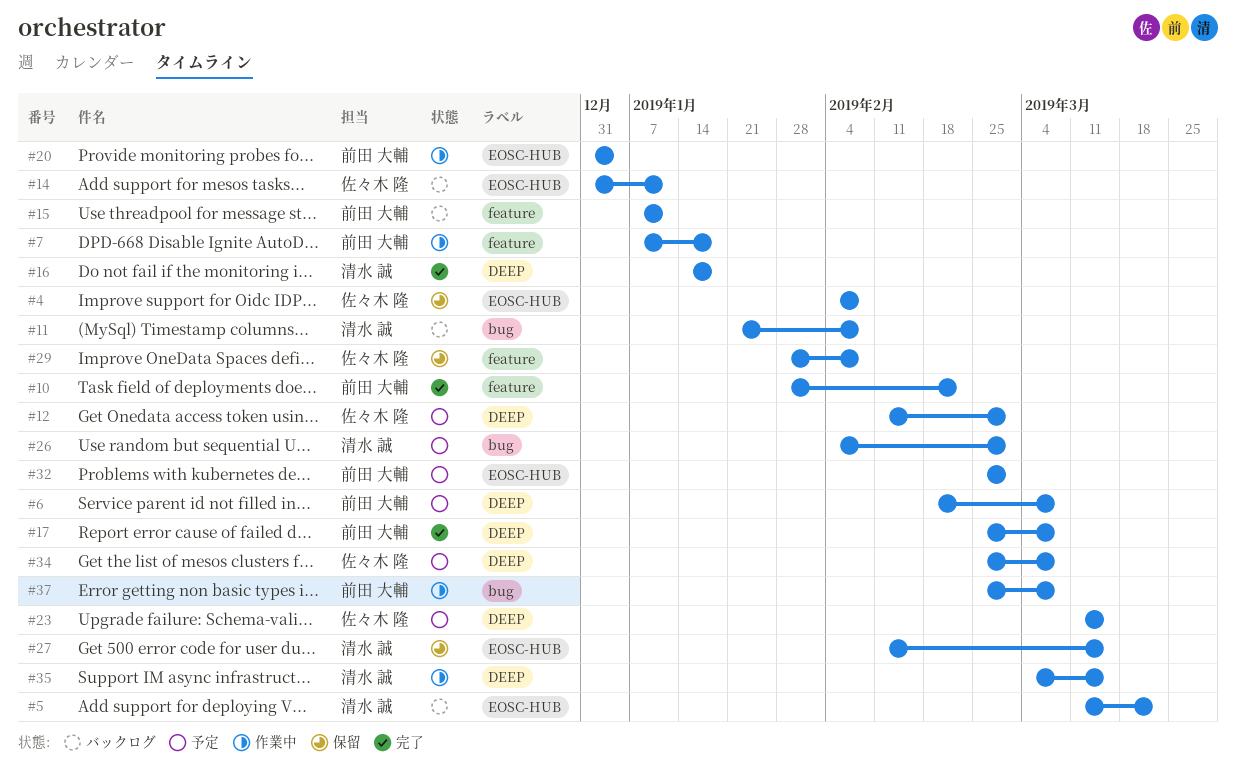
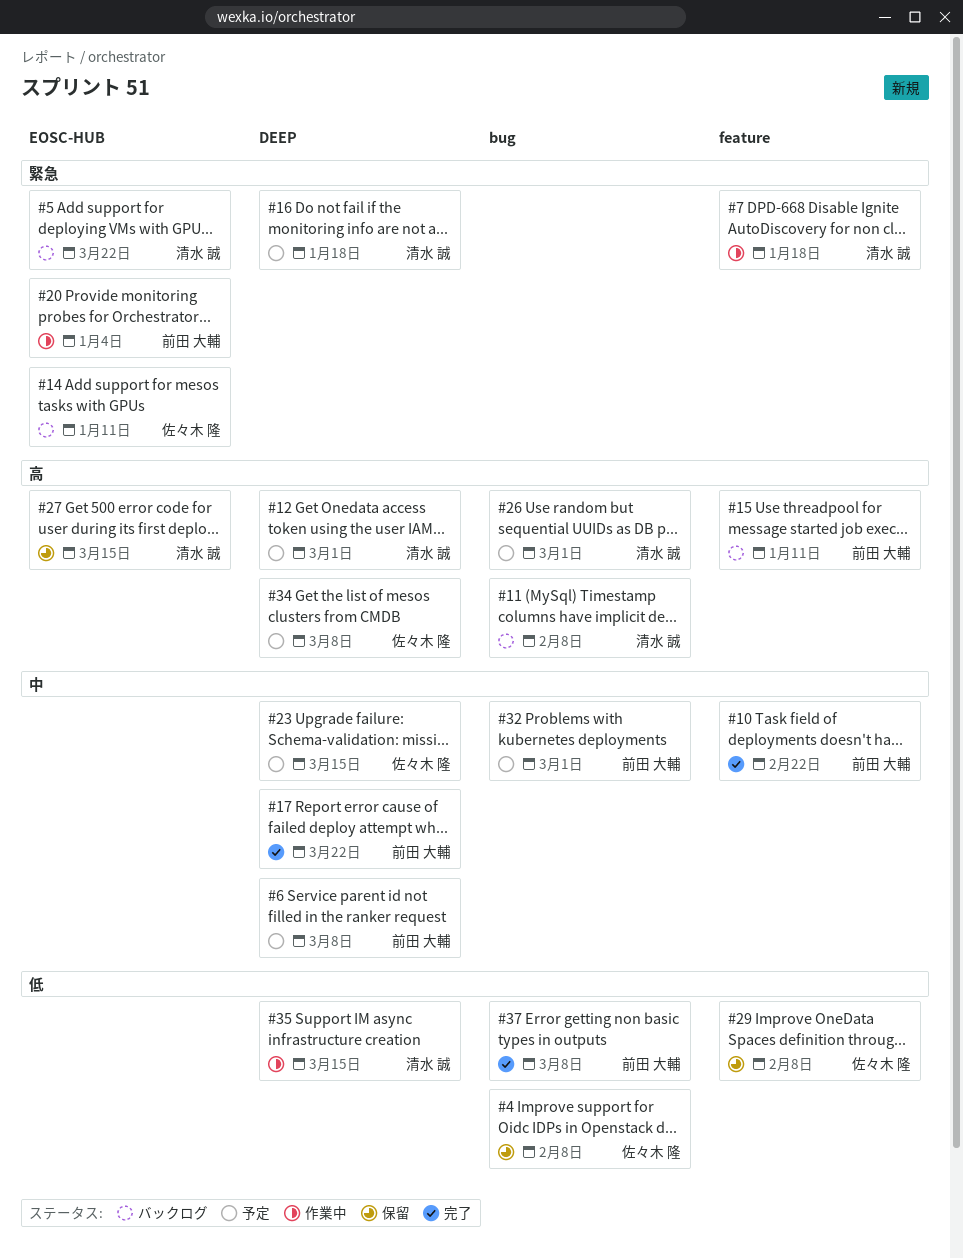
#4, label: EOSC-HUB -> bug
#7, owner: 前田 大輔 -> 清水 誠
#12, owner: 佐々木 隆 -> 清水 誠
#16, status: 完了 -> 予定
#17, due: Mar 8 -> Mar 22
#32, label: EOSC-HUB -> bug
#37, status: 作業中 -> 完了

